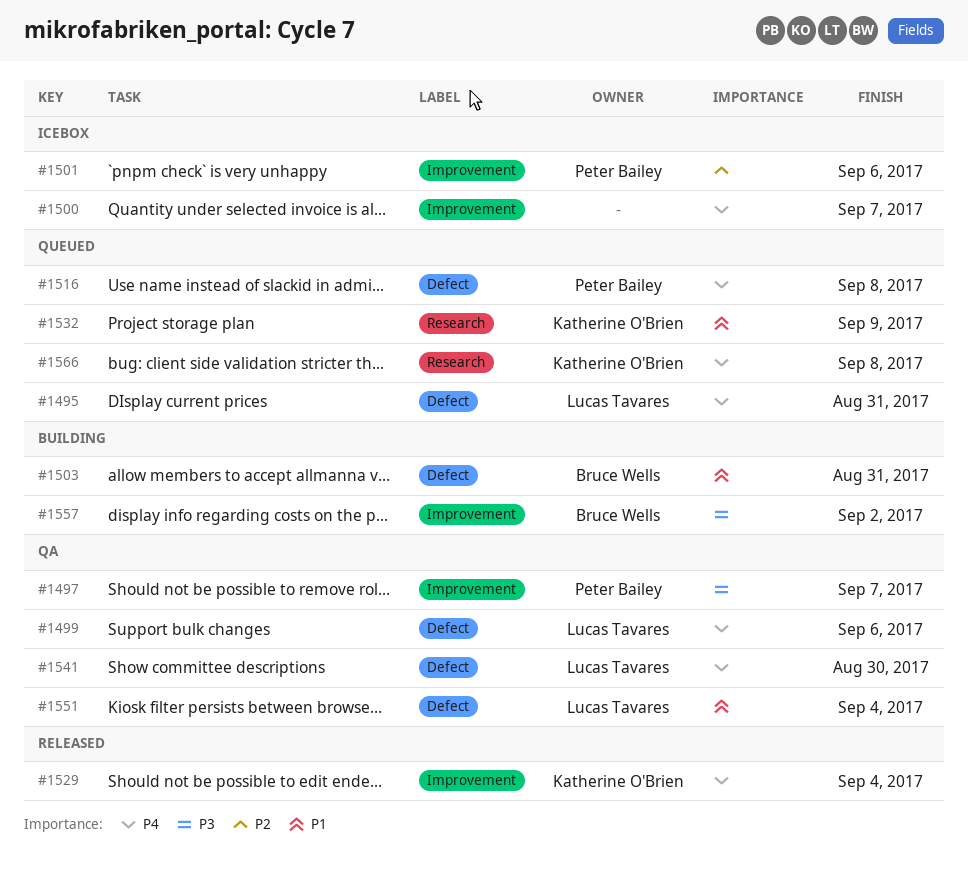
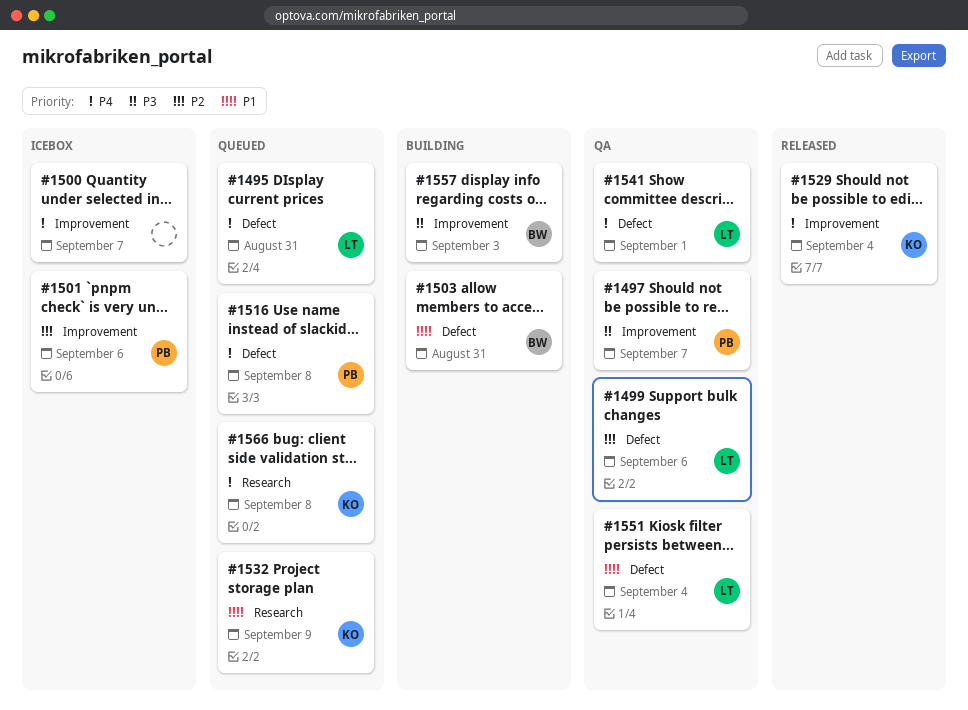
#1499, priority: P4 -> P2
#1541, due: Aug 30 -> Sep 1
#1557, due: Sep 2 -> Sep 3

